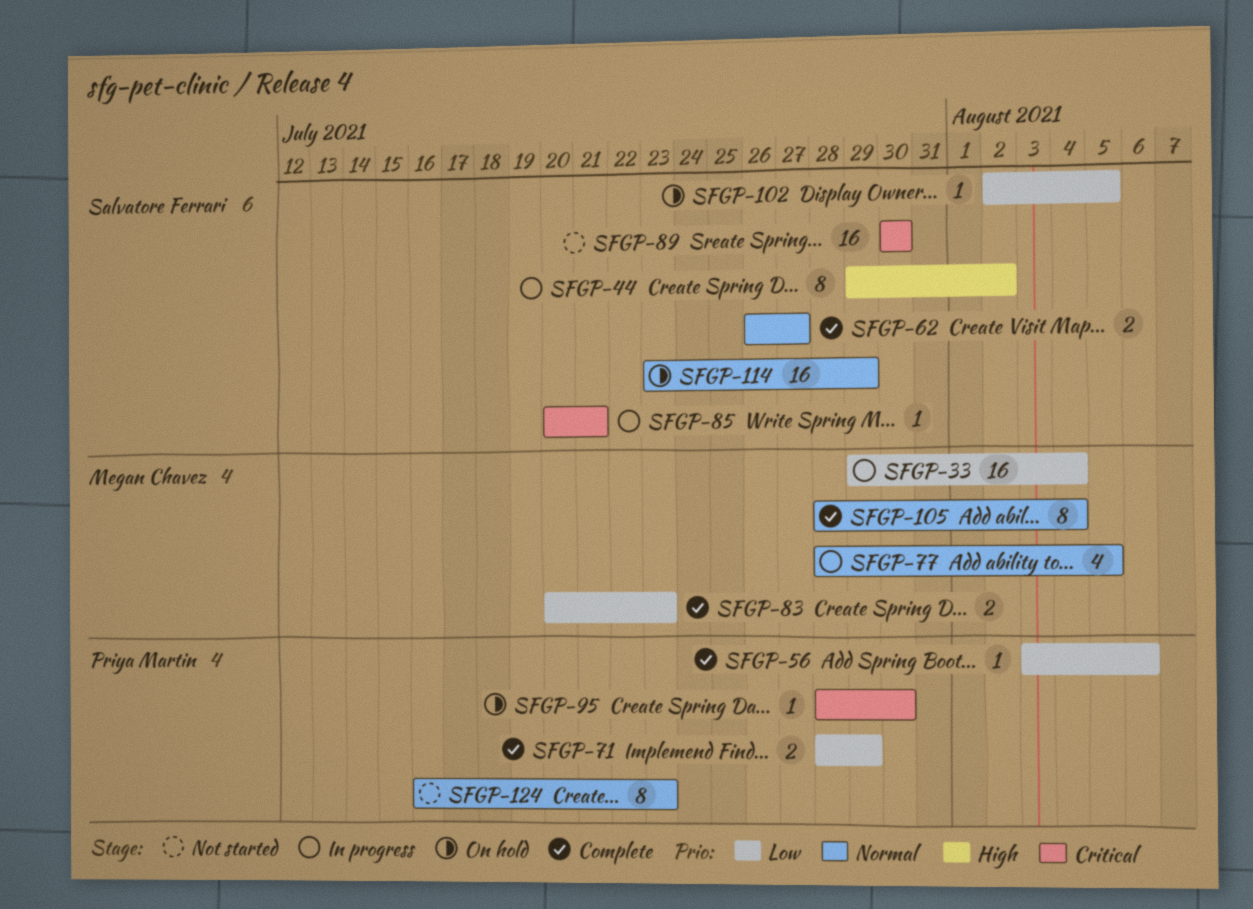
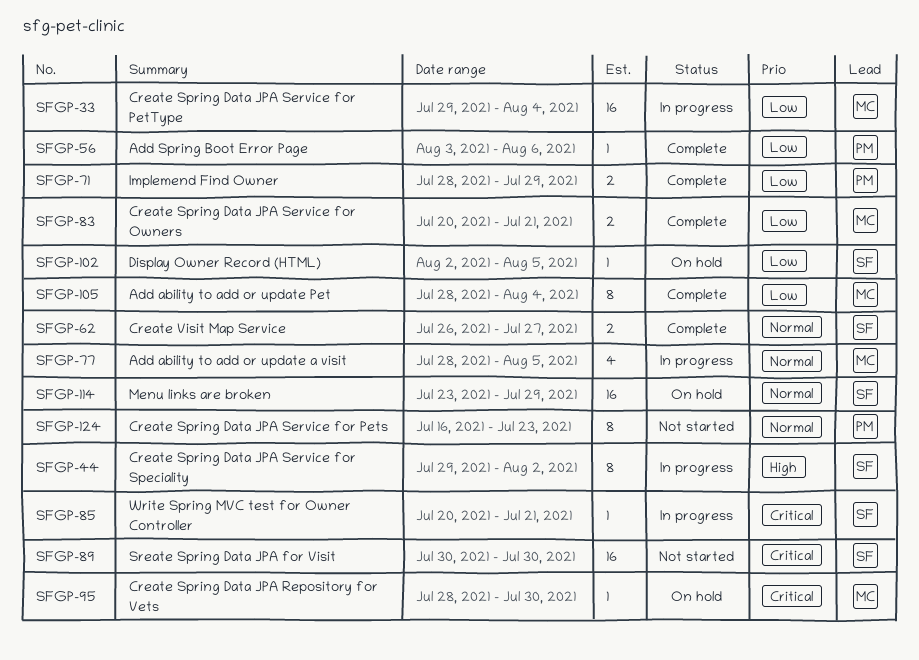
SFGP-83, due: Jul 23 -> Jul 21
SFGP-95, owner: Priya Martin -> Megan Chavez
SFGP-105, priority: Normal -> Low

